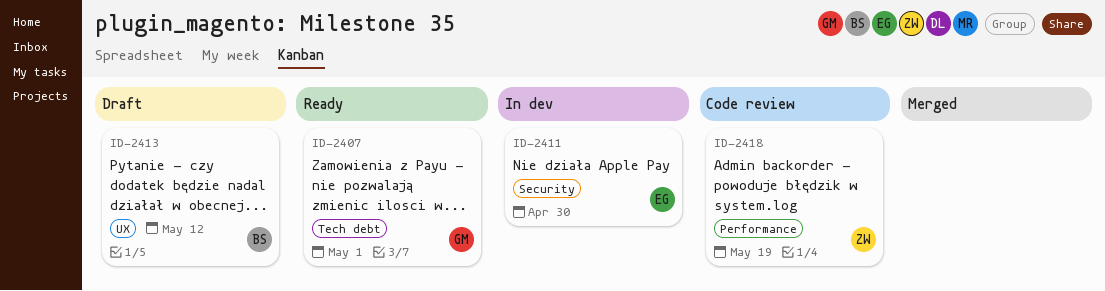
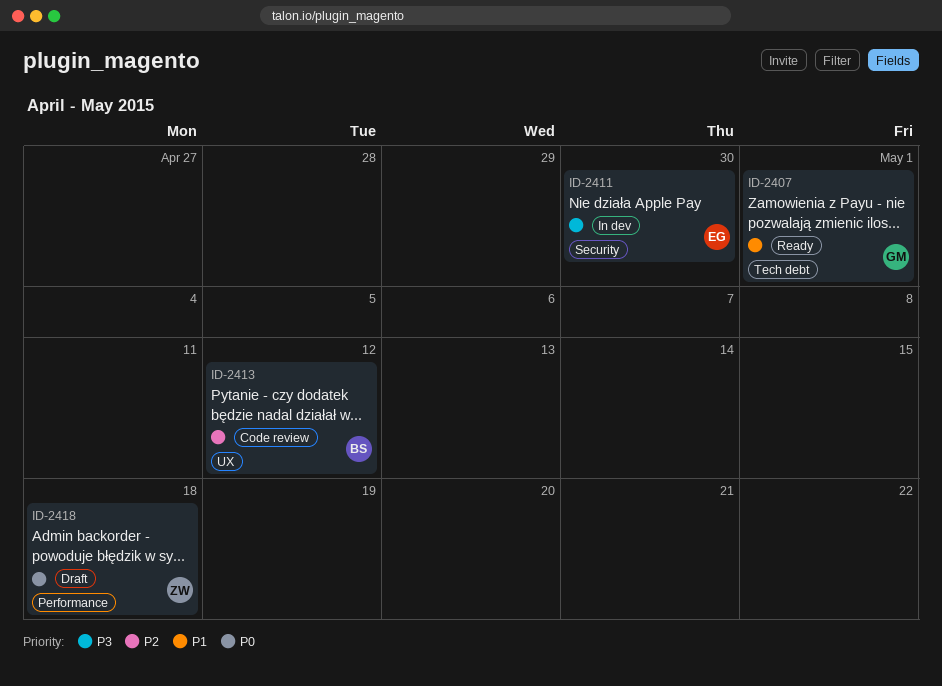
ID-2413, status: Draft -> Code review
ID-2418, status: Code review -> Draft
ID-2418, due: May 19 -> May 18

